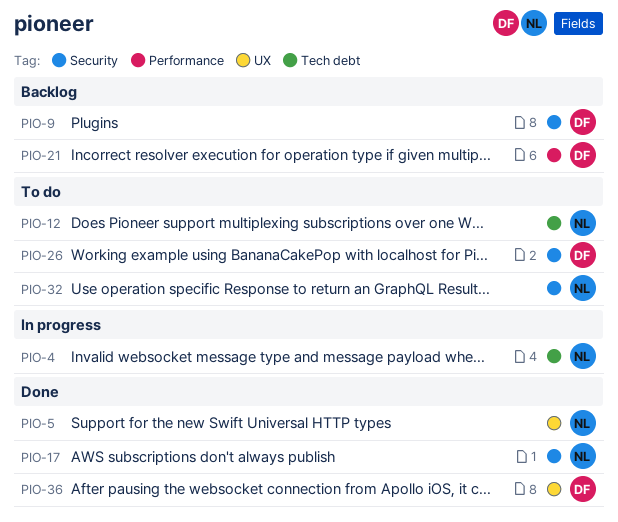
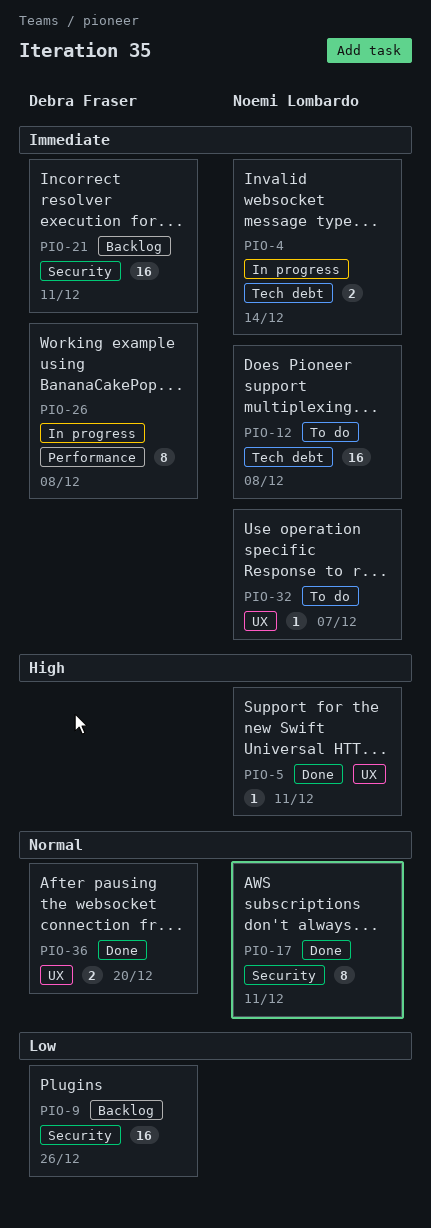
PIO-21, label: Performance -> Security
PIO-26, status: To do -> In progress
PIO-26, label: Security -> Performance
PIO-32, label: Security -> UX

